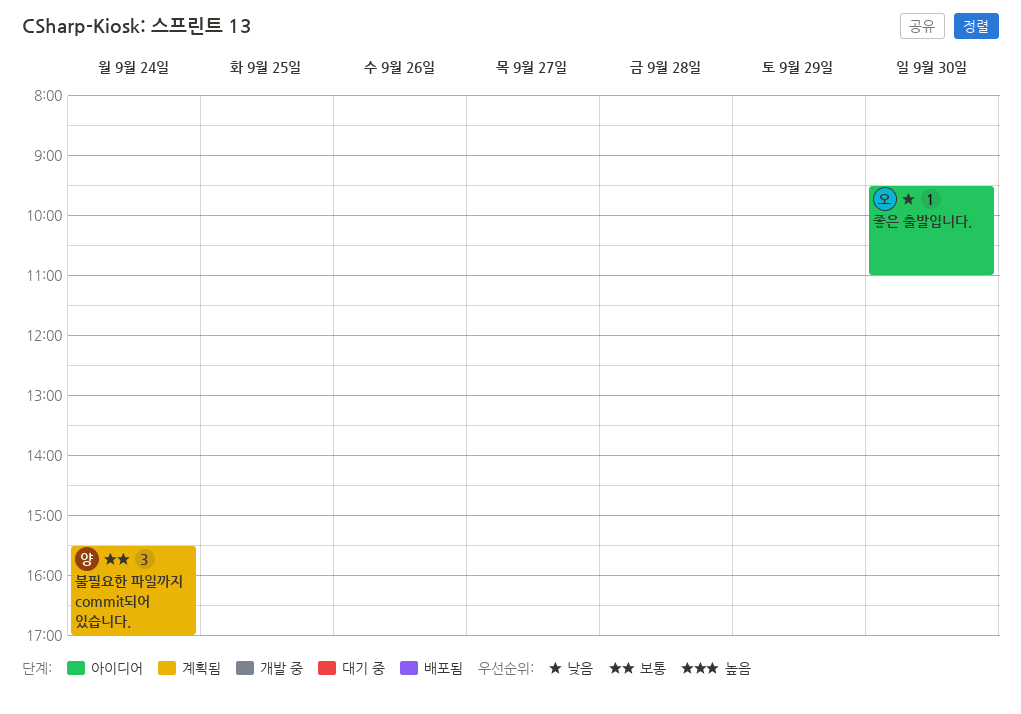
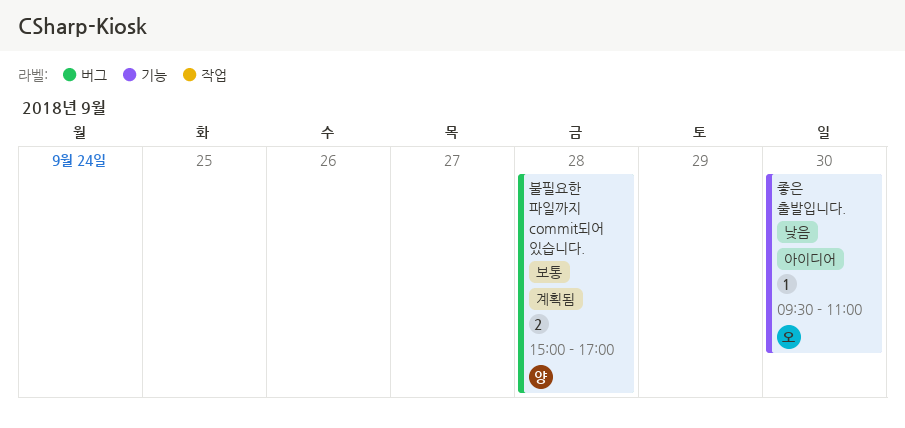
불필요한 파일까지 commit되어 있습니다., estimate: 3 -> 2
불필요한 파일까지 commit되어 있습니다., day: Sep 24 -> Sep 28
불필요한 파일까지 commit되어 있습니다., begins: 15:30 -> 15:00

